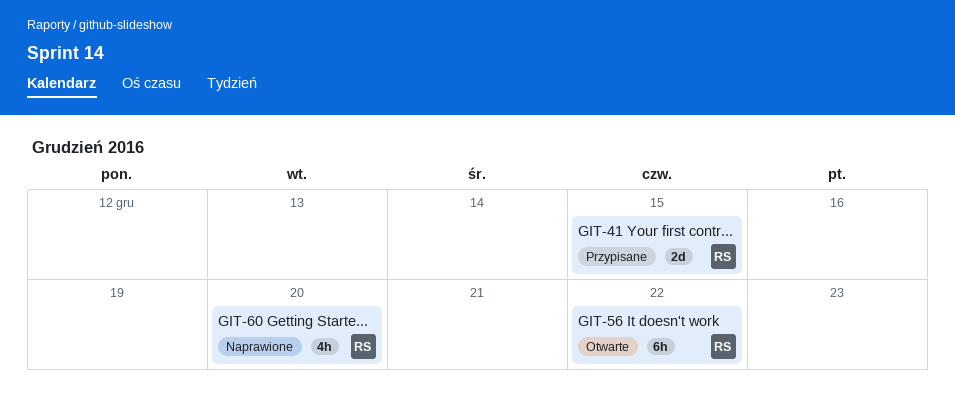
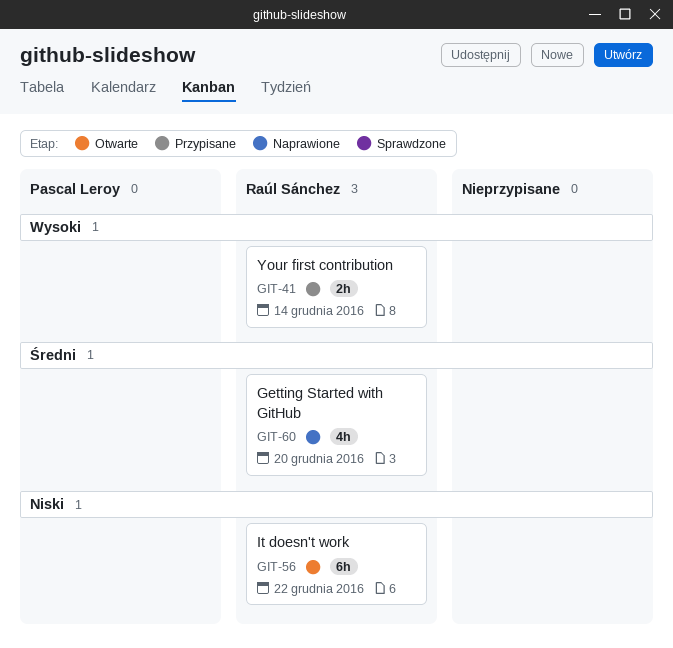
GIT-41, estimate: 2d -> 2h
GIT-41, due: Dec 15 -> Dec 14

